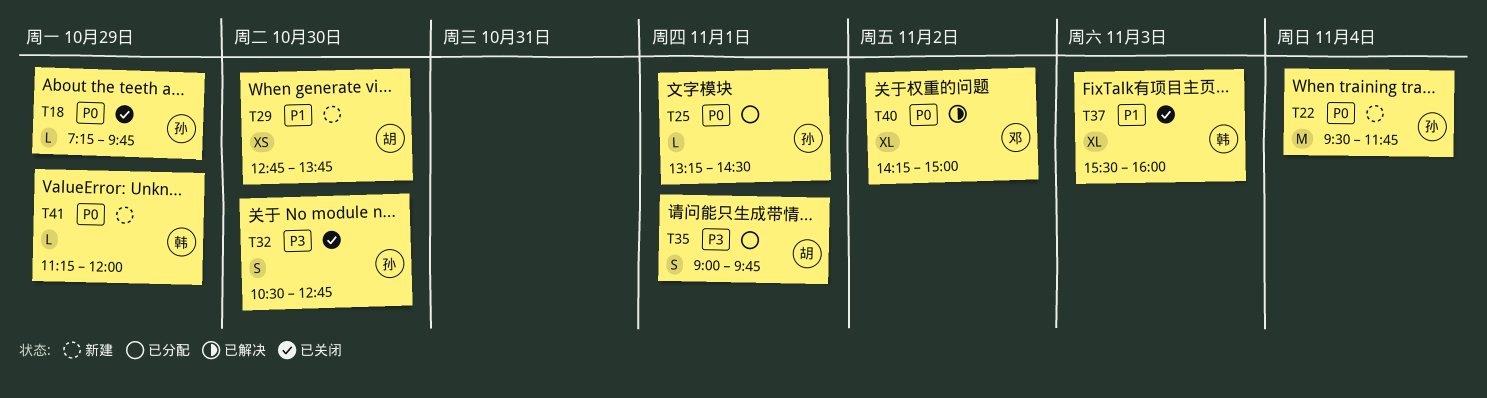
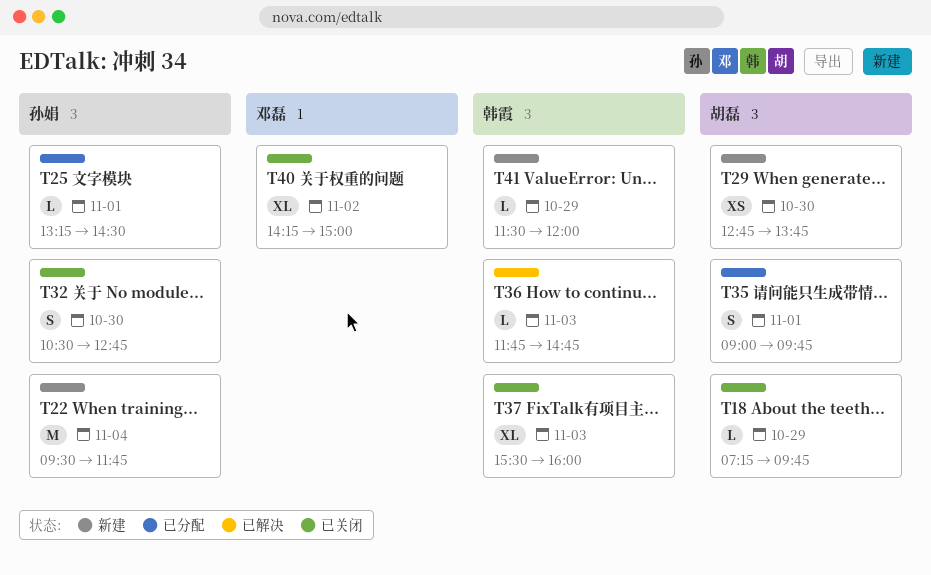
T18, owner: 孙娟 -> 胡磊
T36: none -> present
T40, status: 已解决 -> 已关闭
T41, begins: 11:15 -> 11:30

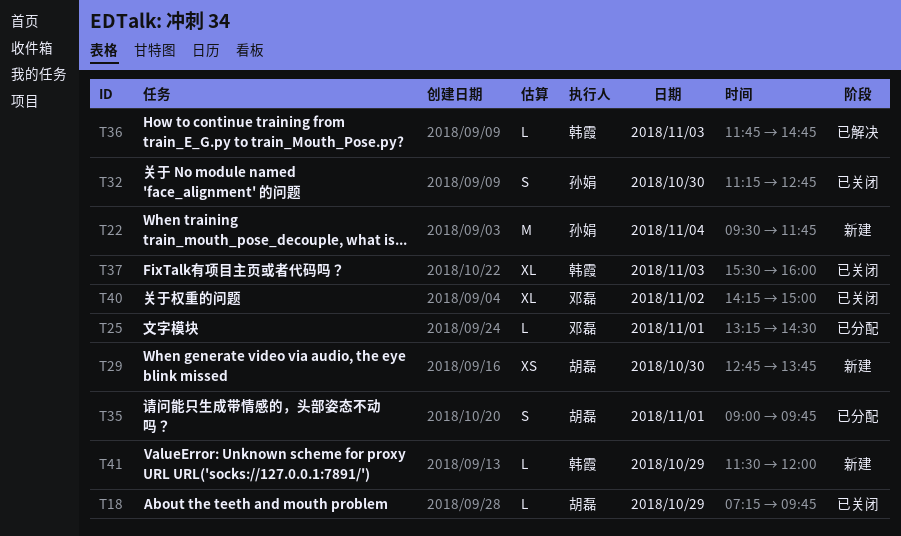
T25, owner: 孙娟 -> 邓磊
T32, begins: 10:30 -> 11:15

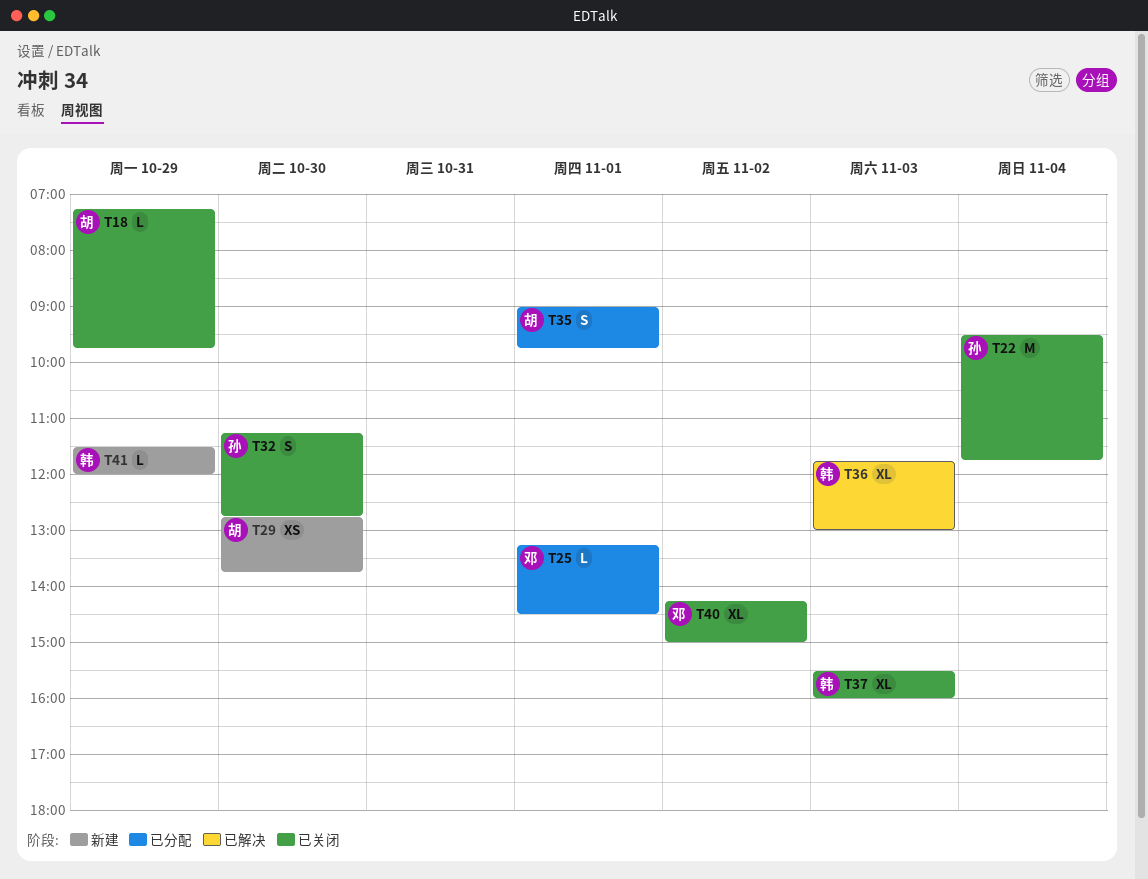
T22, status: 新建 -> 已关闭
T36, estimate: L -> XL
T36, ends: 14:45 -> 13:00

